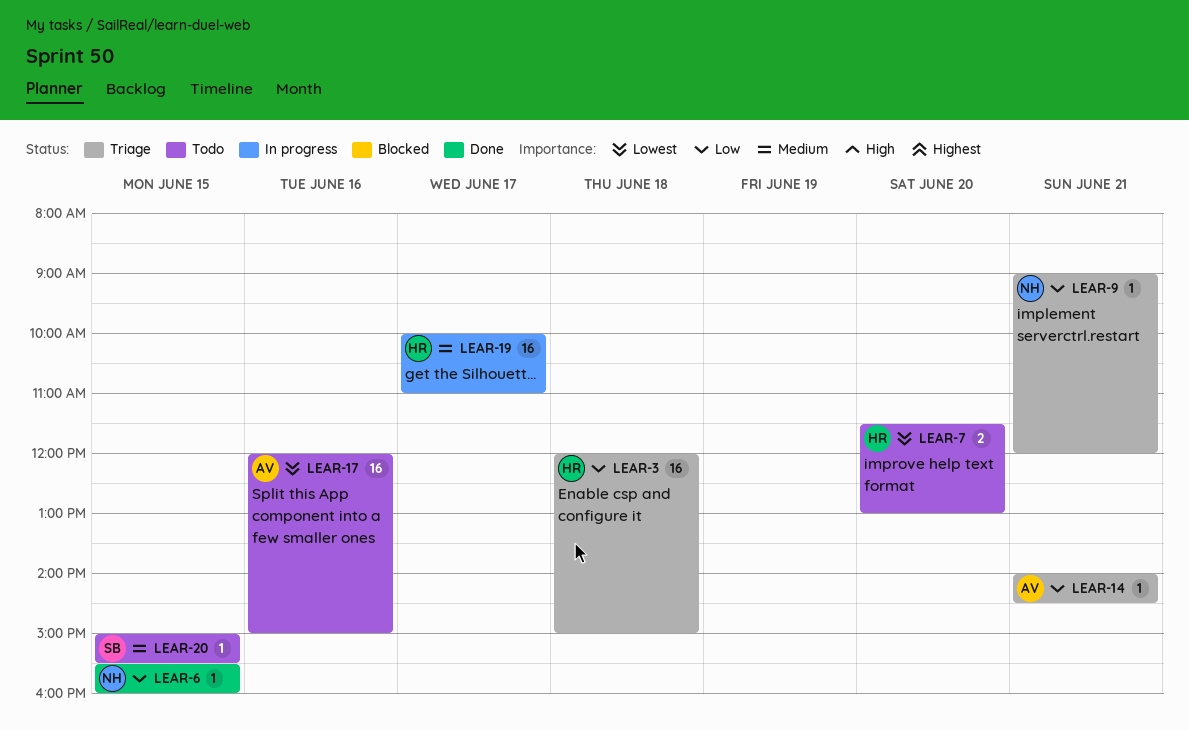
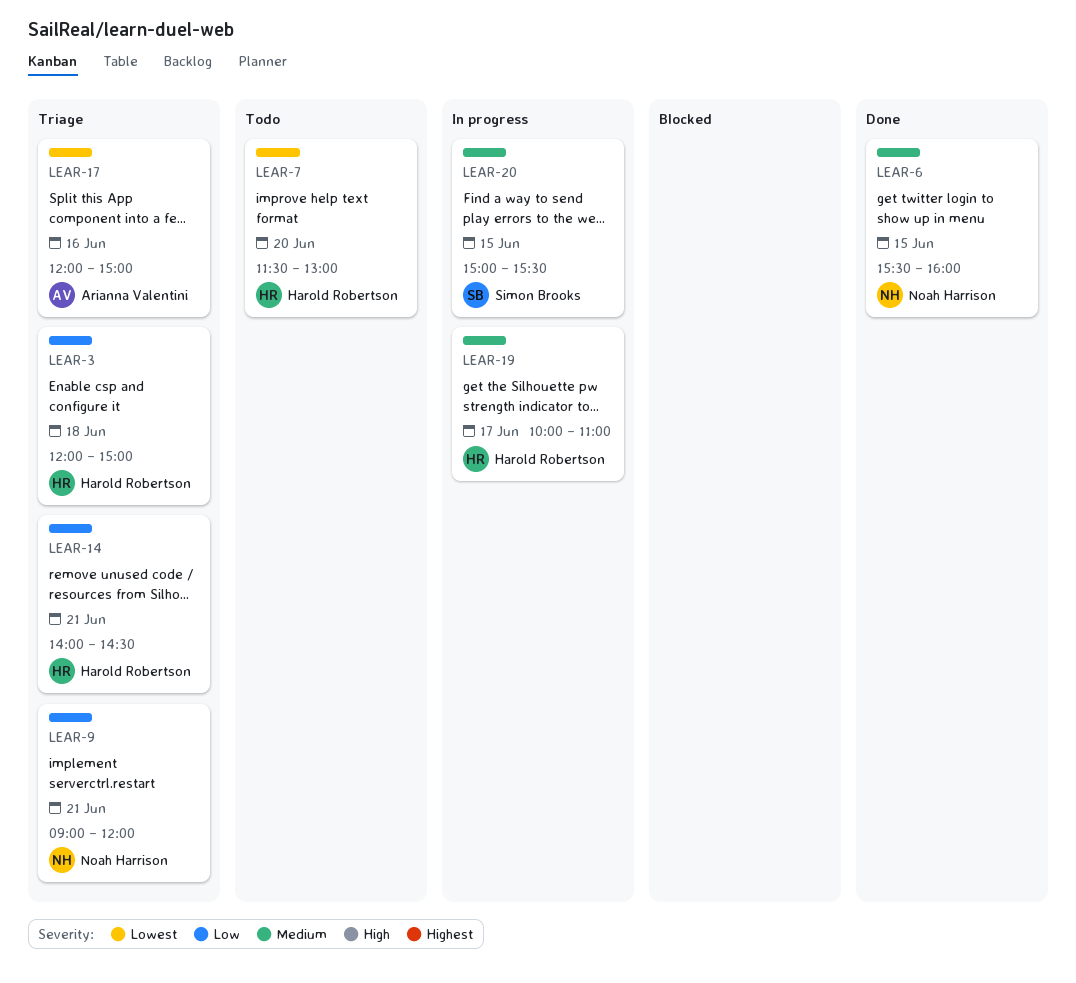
LEAR-6, priority: Low -> Medium
LEAR-14, owner: Arianna Valentini -> Harold Robertson
LEAR-17, status: Todo -> Triage
LEAR-20, status: Todo -> In progress

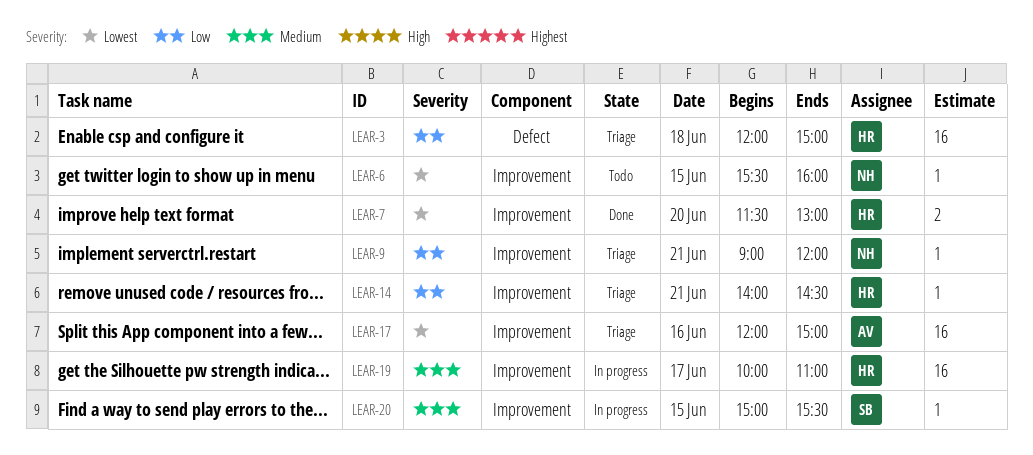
LEAR-6, status: Done -> Todo
LEAR-6, priority: Medium -> Lowest
LEAR-7, status: Todo -> Done

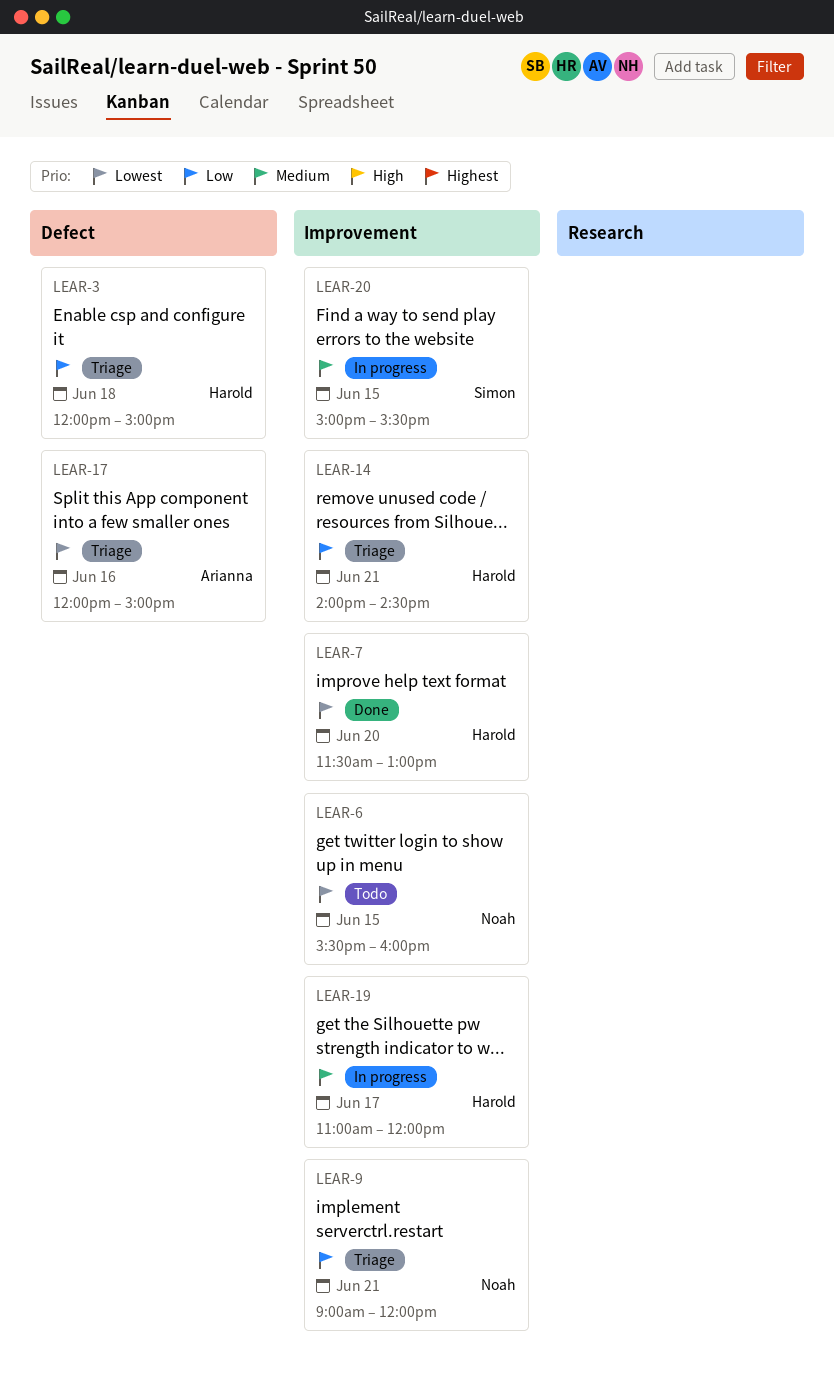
LEAR-17, label: Improvement -> Defect
LEAR-19, begins: 10:00 -> 11:00
LEAR-19, ends: 11:00 -> 12:00

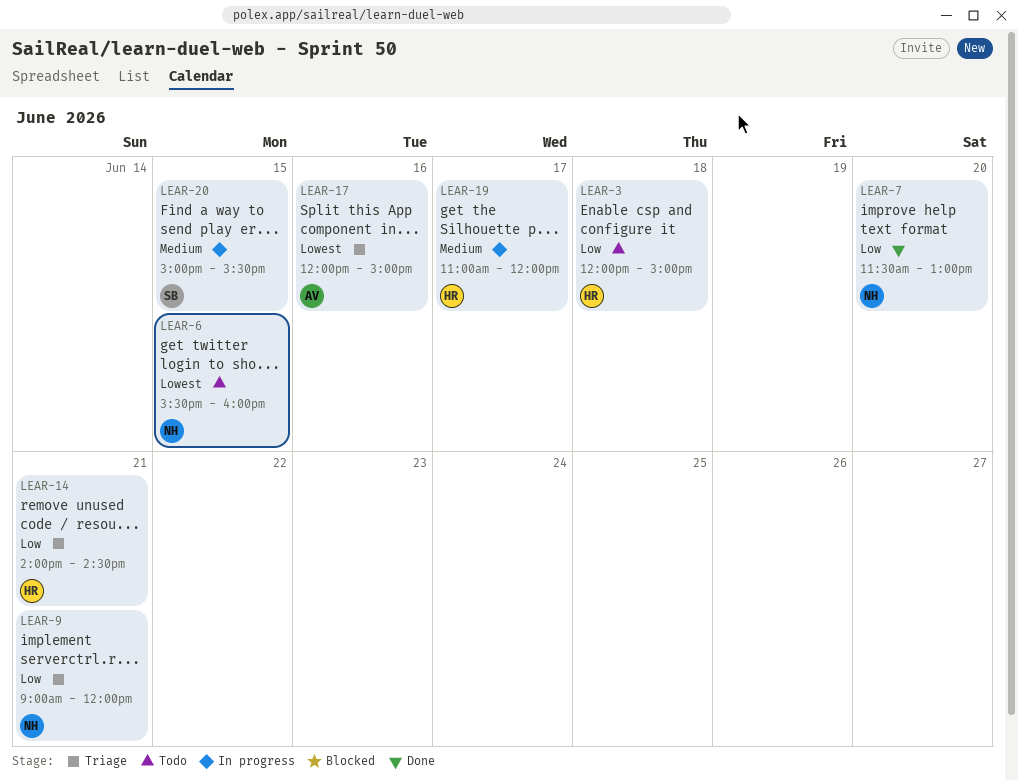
LEAR-3, status: Triage -> Todo
LEAR-7, owner: Harold -> Noah
LEAR-7, priority: Lowest -> Low

